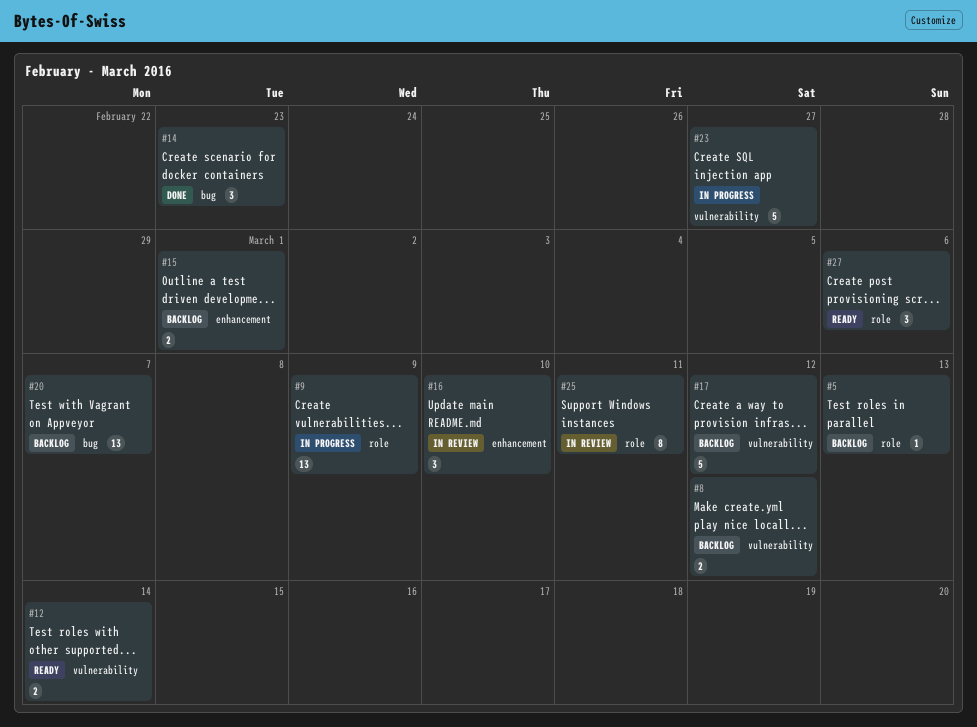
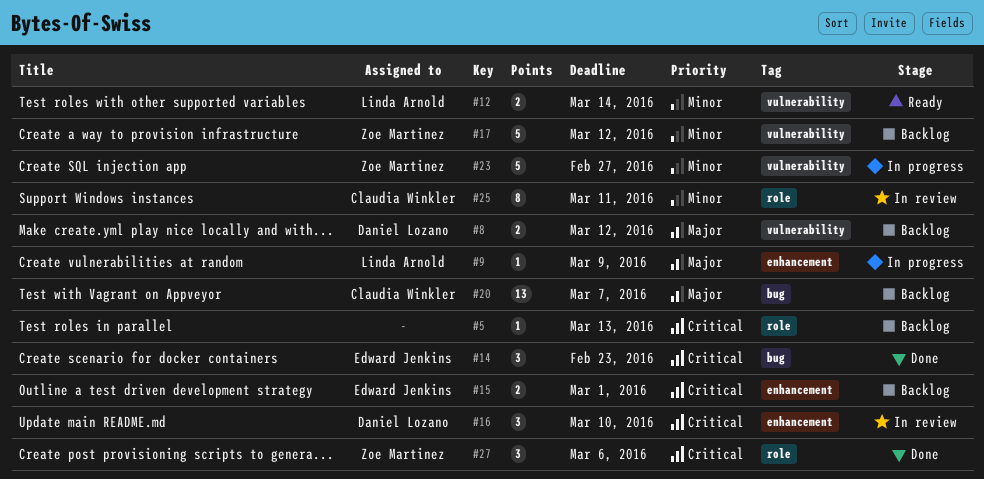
#9, label: role -> enhancement
#9, estimate: 13 -> 1
#27, status: Ready -> Done

